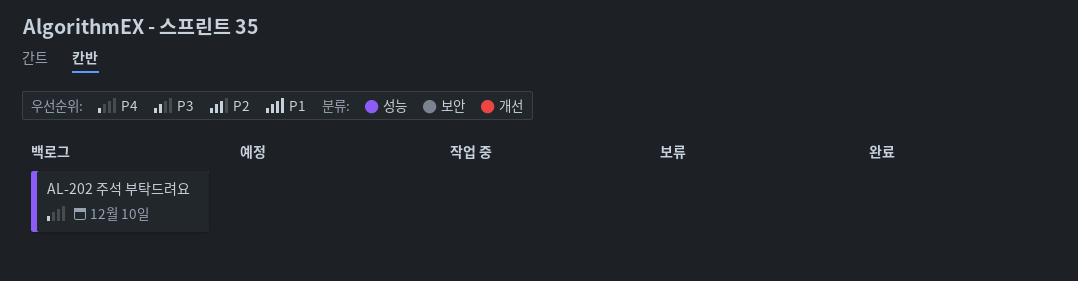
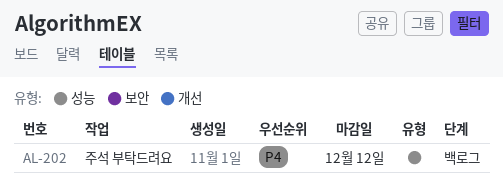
AL-202, due: Dec 10 -> Dec 12

